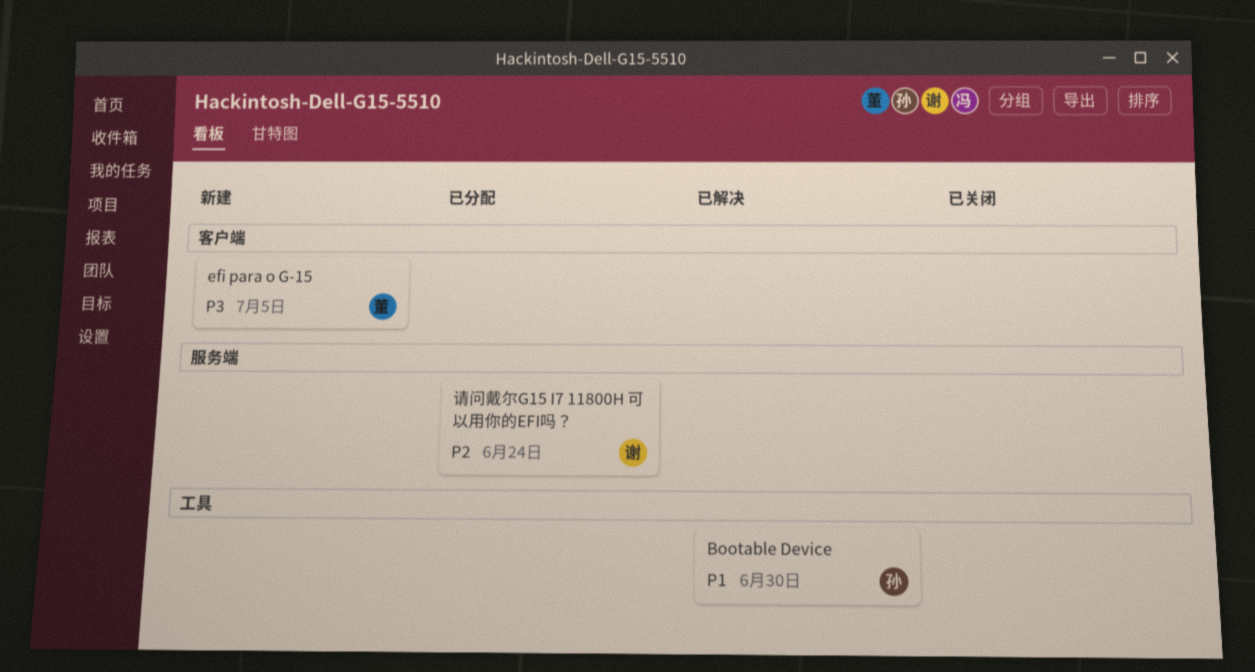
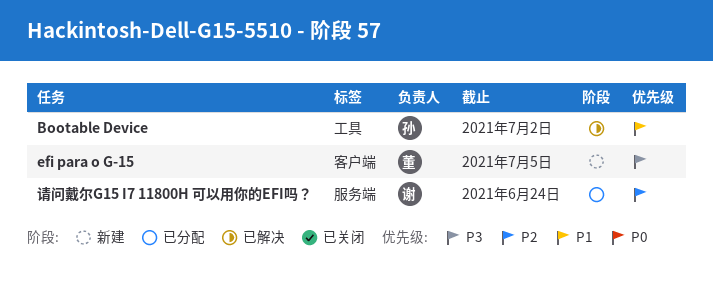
Bootable Device, due: Jun 30 -> Jul 2

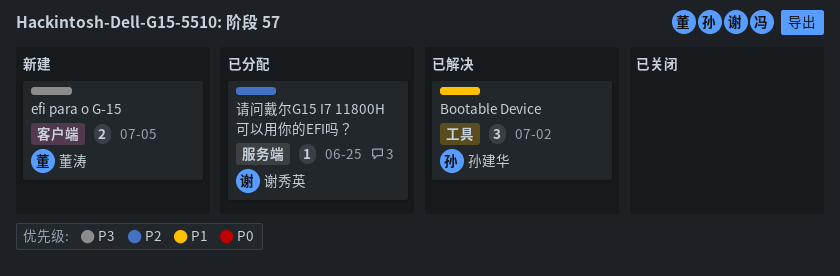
请问戴尔G15 I7 11800H 可以用你的EFI吗？, due: Jun 24 -> Jun 25

